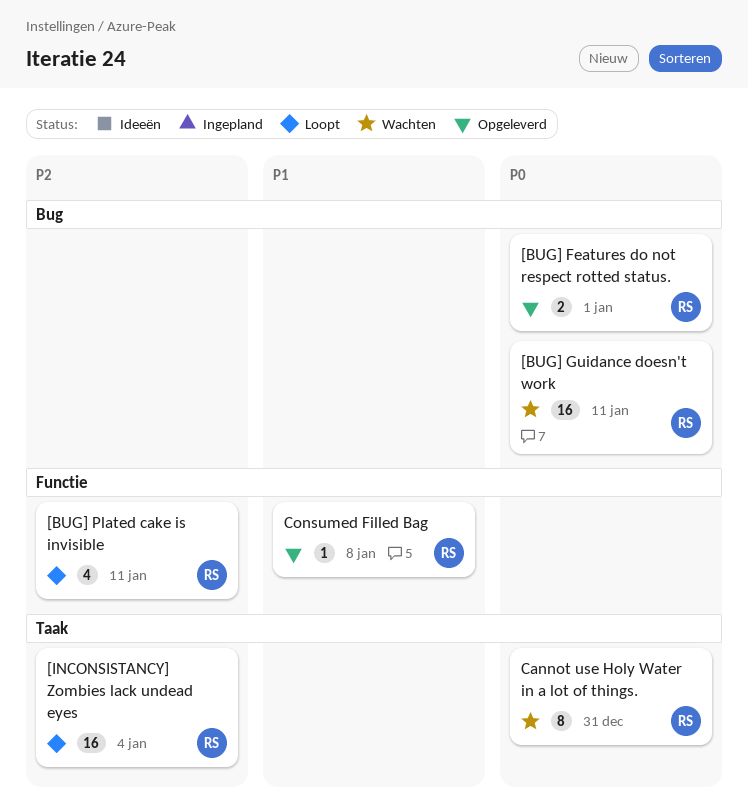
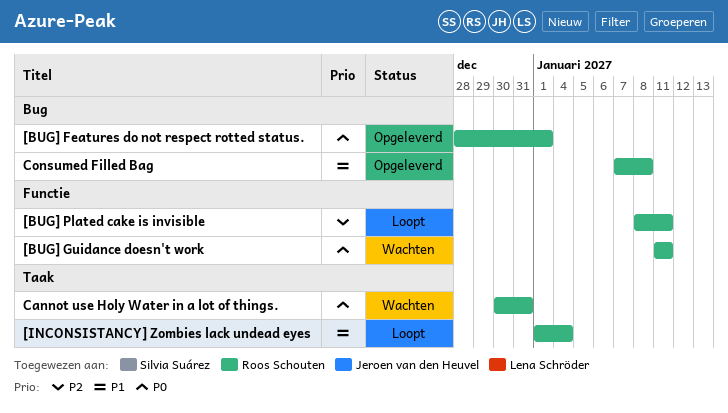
[BUG] Guidance doesn't work, label: Bug -> Functie
[INCONSISTANCY] Zombies lack undead eyes, priority: P2 -> P1
Consumed Filled Bag, label: Functie -> Bug

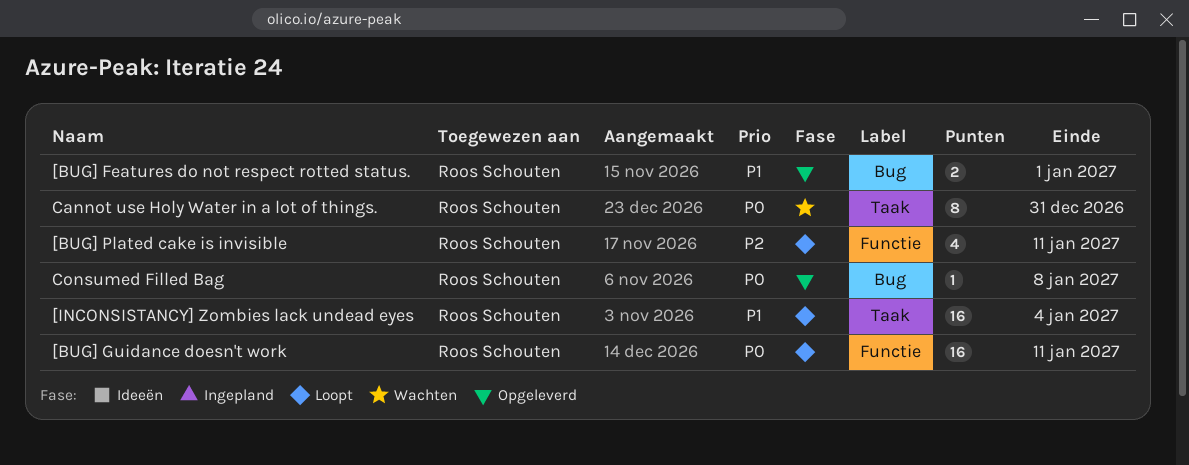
[BUG] Features do not respect rotted status., priority: P0 -> P1
[BUG] Guidance doesn't work, status: Wachten -> Loopt
Consumed Filled Bag, priority: P1 -> P0

